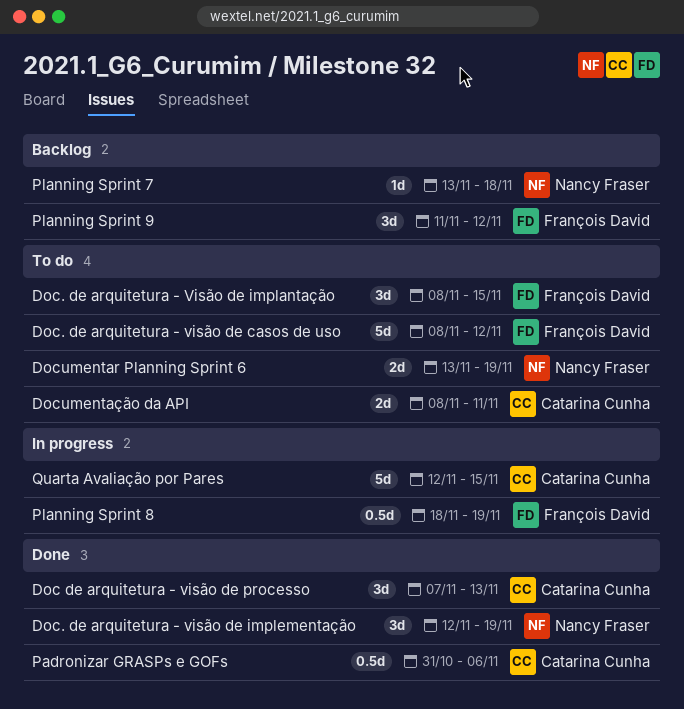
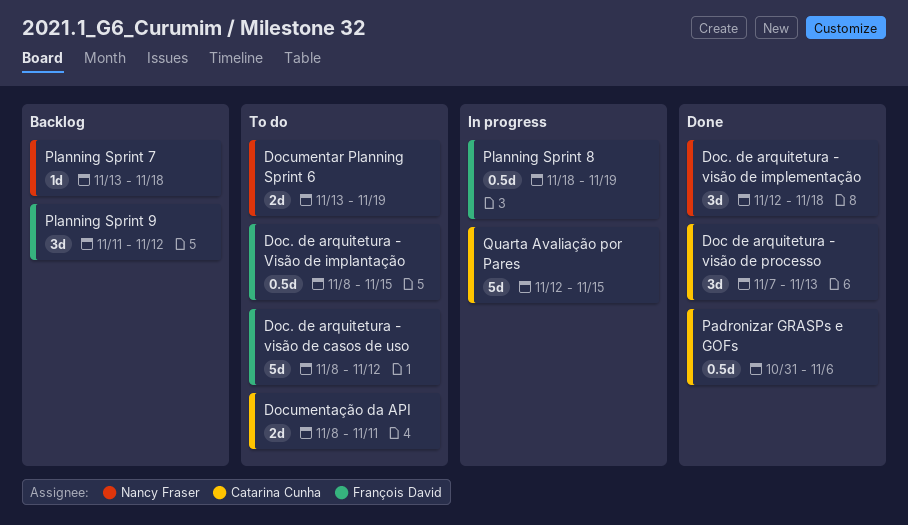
Doc. de arquitetura - Visão de implantação, estimate: 3d -> 0.5d
Doc. de arquitetura - visão de implementação, due: Nov 19 -> Nov 18

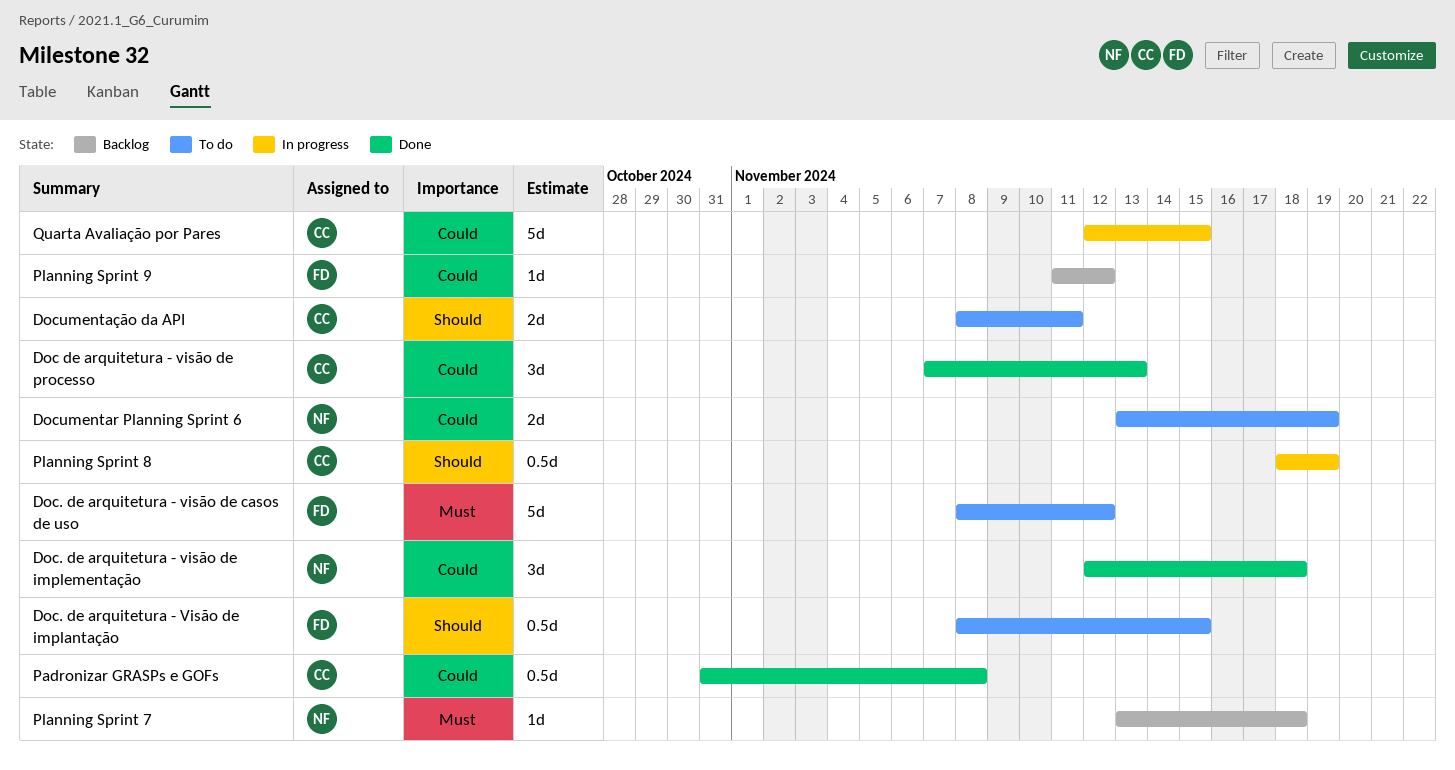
Padronizar GRASPs e GOFs, due: Nov 6 -> Nov 8
Planning Sprint 8, owner: François David -> Catarina Cunha
Planning Sprint 9, estimate: 3d -> 1d

